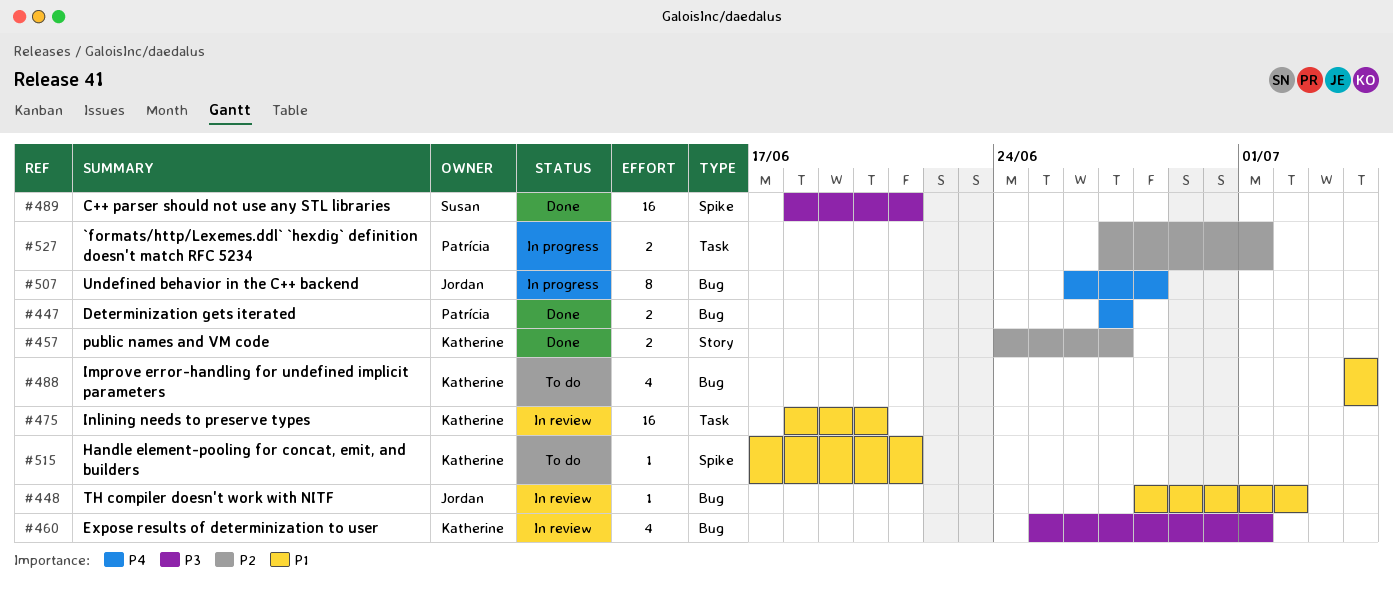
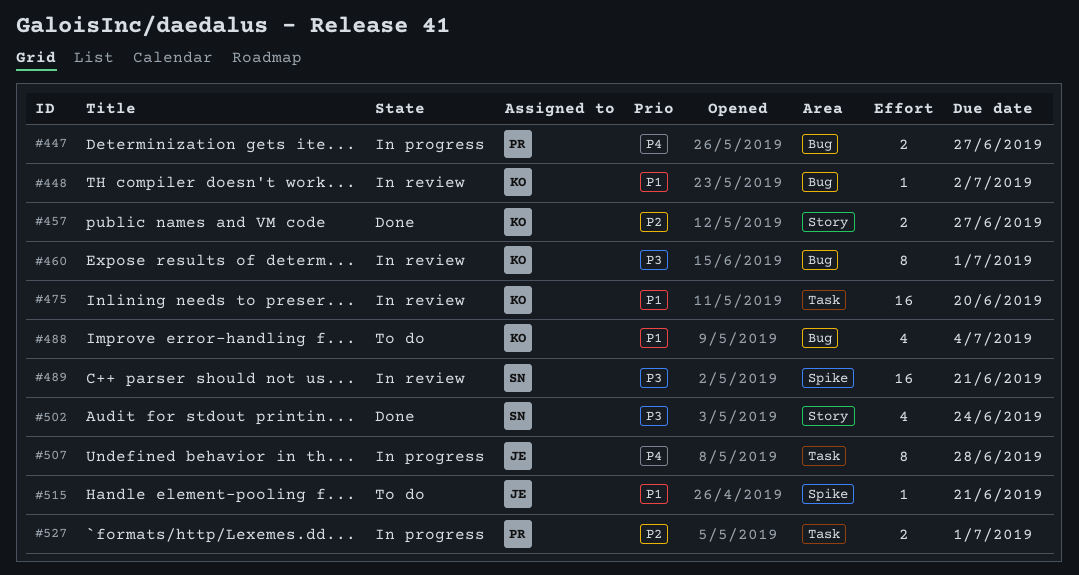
#447, status: Done -> In progress
#448, owner: Jordan -> Katherine
#460, estimate: 4 -> 8
#489, status: Done -> In review
#502: none -> present
#507, label: Bug -> Task
#515, owner: Katherine -> Jordan

